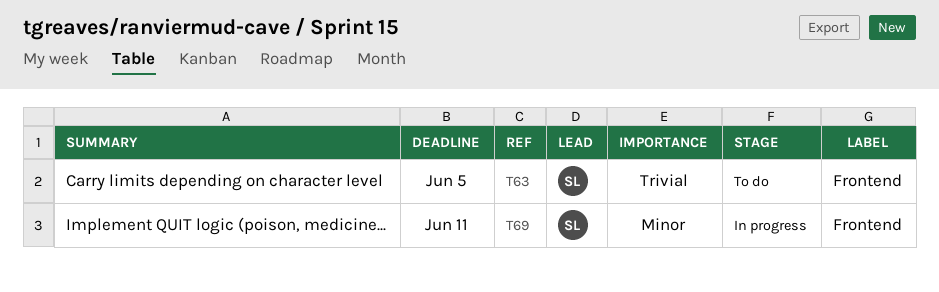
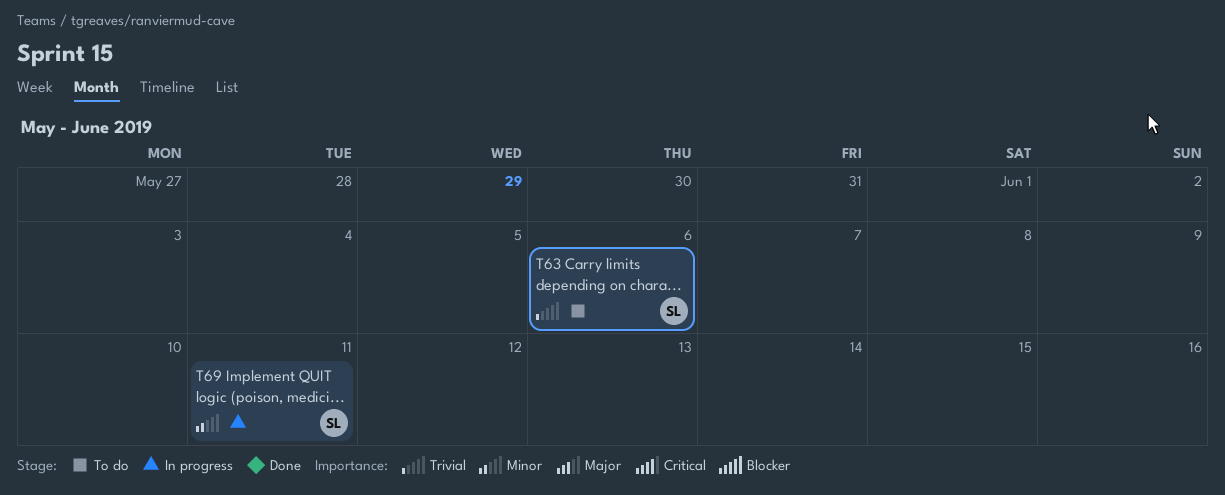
T63, due: Jun 5 -> Jun 6

